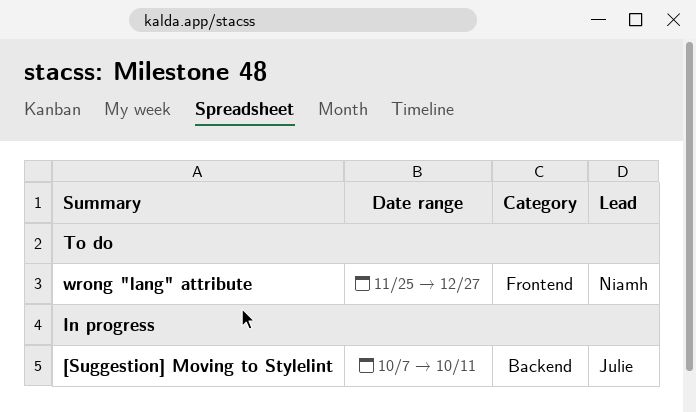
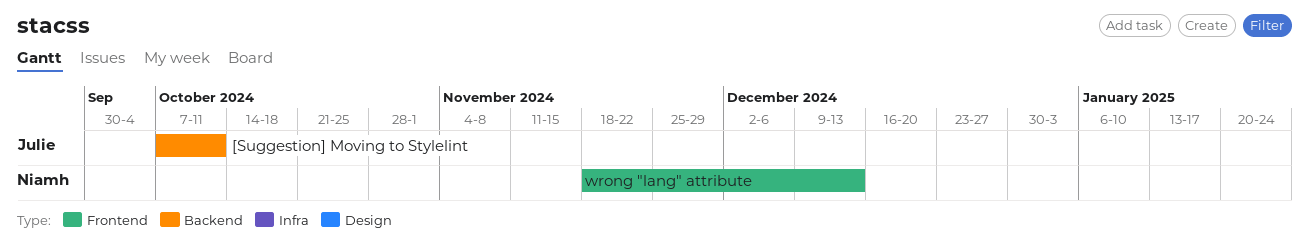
wrong "lang" attribute, start: Nov 25 -> Nov 18
wrong "lang" attribute, due: Dec 27 -> Dec 13

